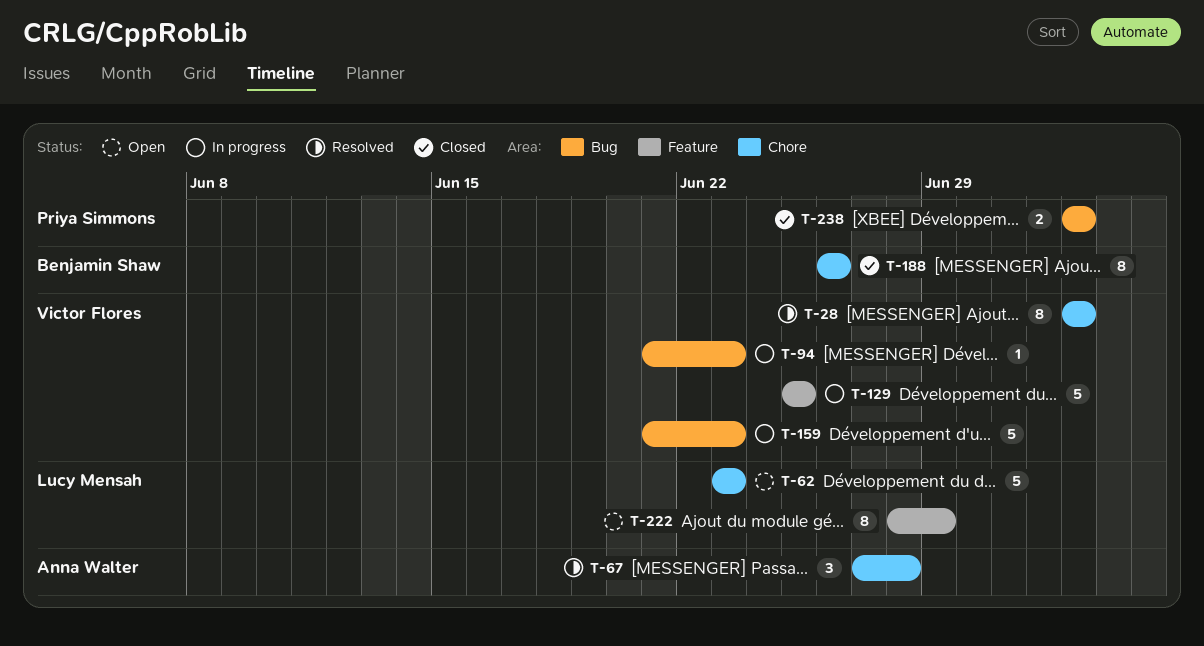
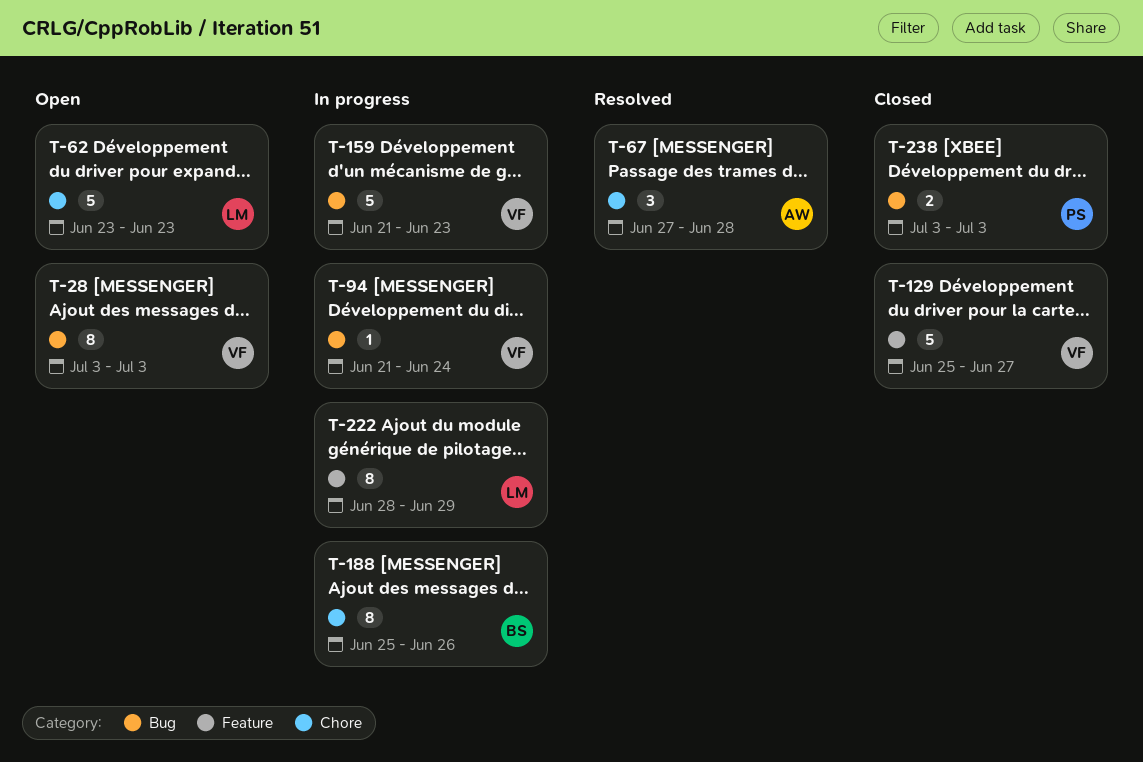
T-28, status: Resolved -> Open
T-28, label: Chore -> Bug
T-94, due: Jun 23 -> Jun 24
T-129, status: In progress -> Closed
T-129, due: Jun 25 -> Jun 27
T-188, status: Closed -> In progress
T-188, start: Jun 26 -> Jun 25
T-222, status: Open -> In progress

